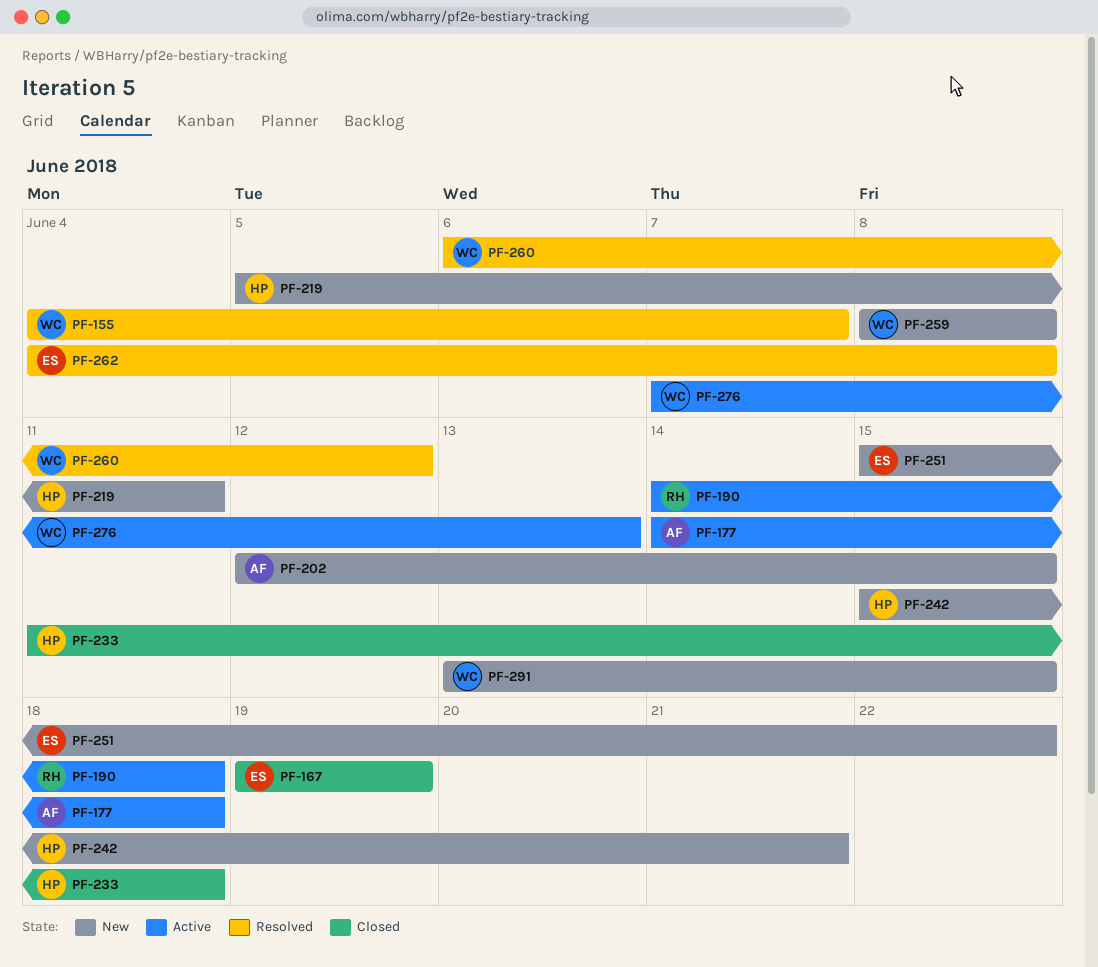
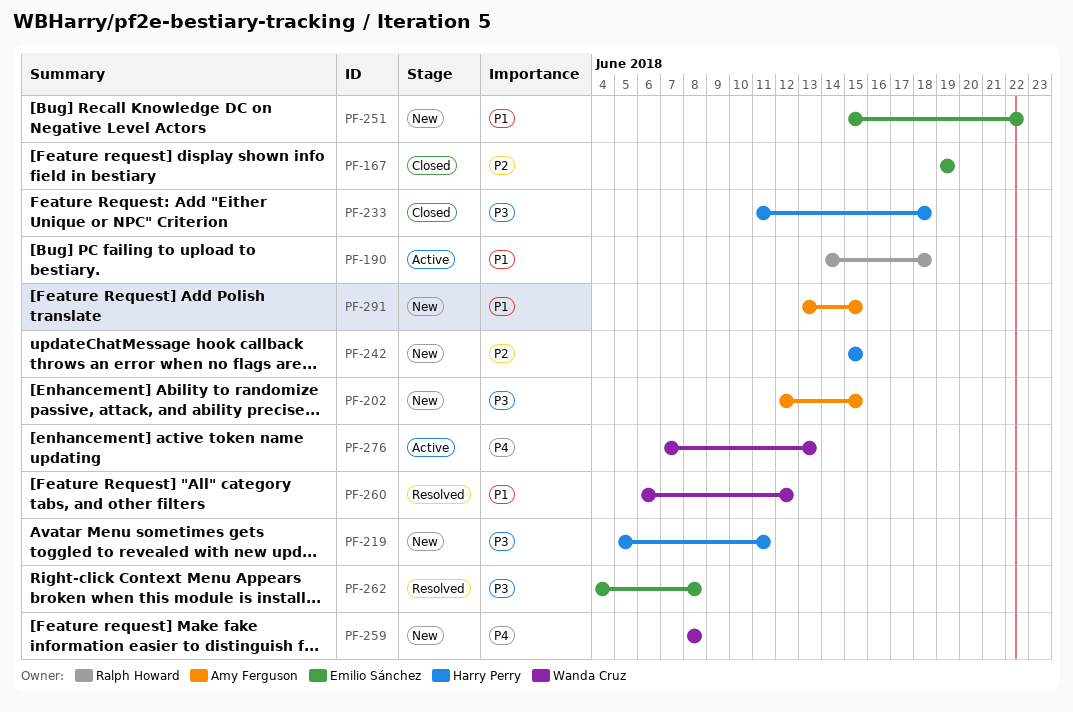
PF-155: present -> none
PF-177: present -> none
PF-242, due: Jun 21 -> Jun 15
PF-291, owner: Wanda Cruz -> Amy Ferguson

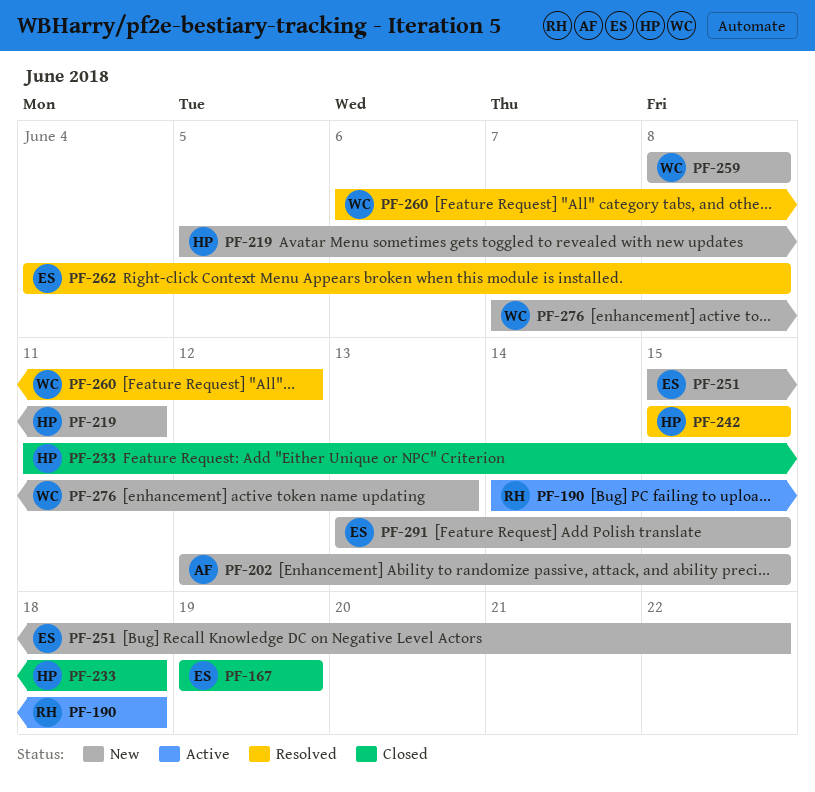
PF-242, status: New -> Resolved
PF-276, status: Active -> New
PF-291, owner: Amy Ferguson -> Emilio Sánchez

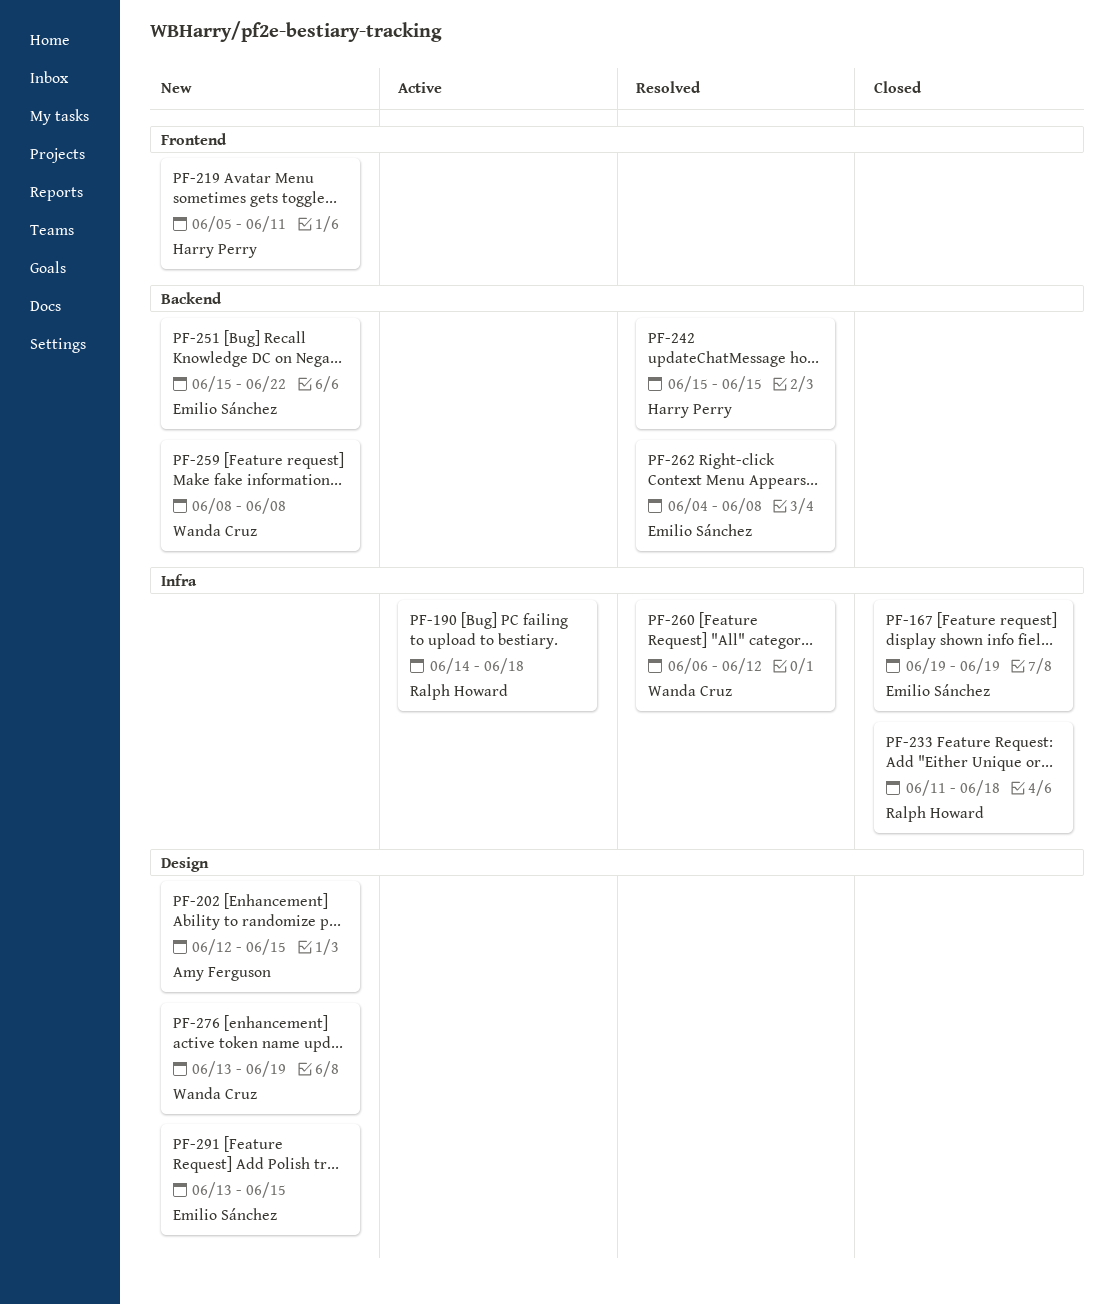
PF-233, owner: Harry Perry -> Ralph Howard
PF-276, start: Jun 7 -> Jun 13
PF-276, due: Jun 13 -> Jun 19

